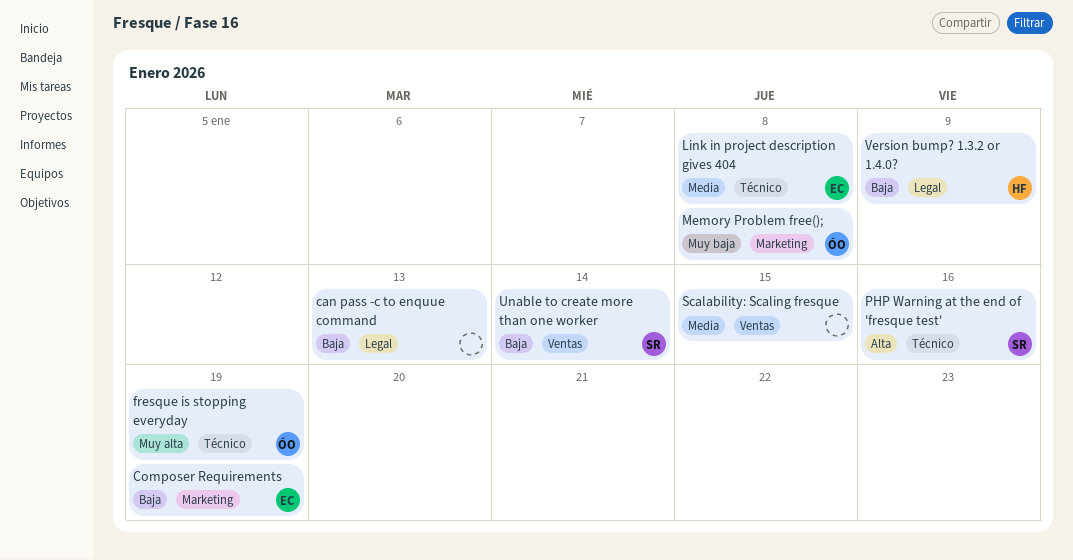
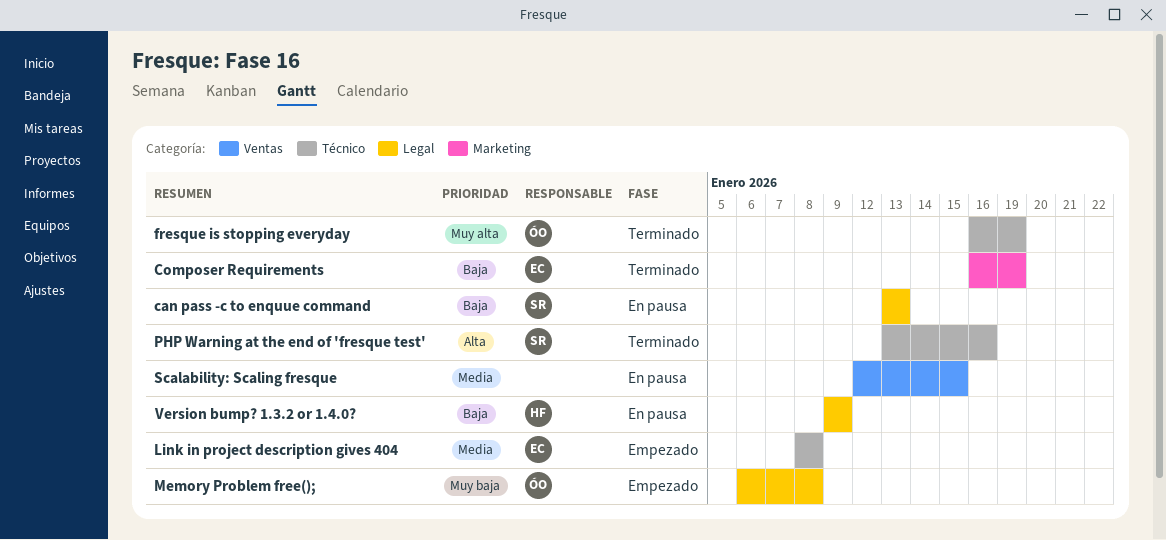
can pass -c to enquue command, owner: none -> SR
Memory Problem free();, label: Marketing -> Legal
Unable to create more than one worker: present -> none

